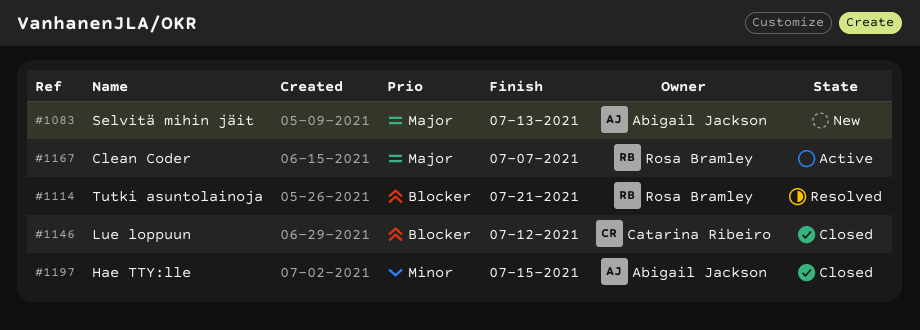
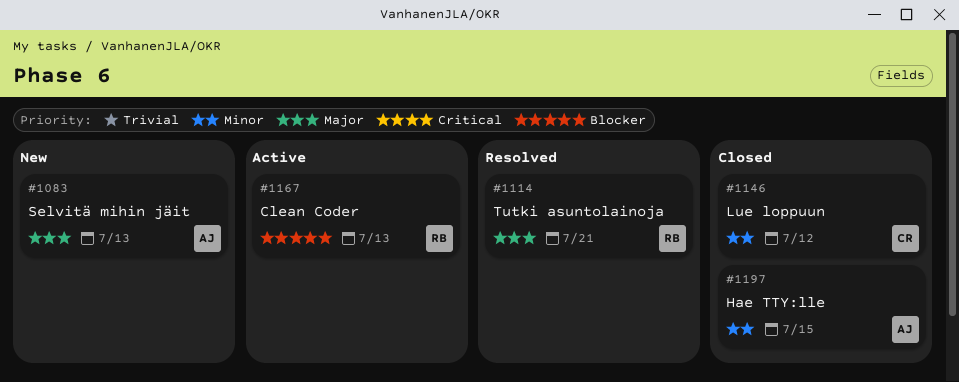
#1114, priority: Blocker -> Major
#1146, priority: Blocker -> Minor
#1167, priority: Major -> Blocker
#1167, due: Jul 7 -> Jul 13

